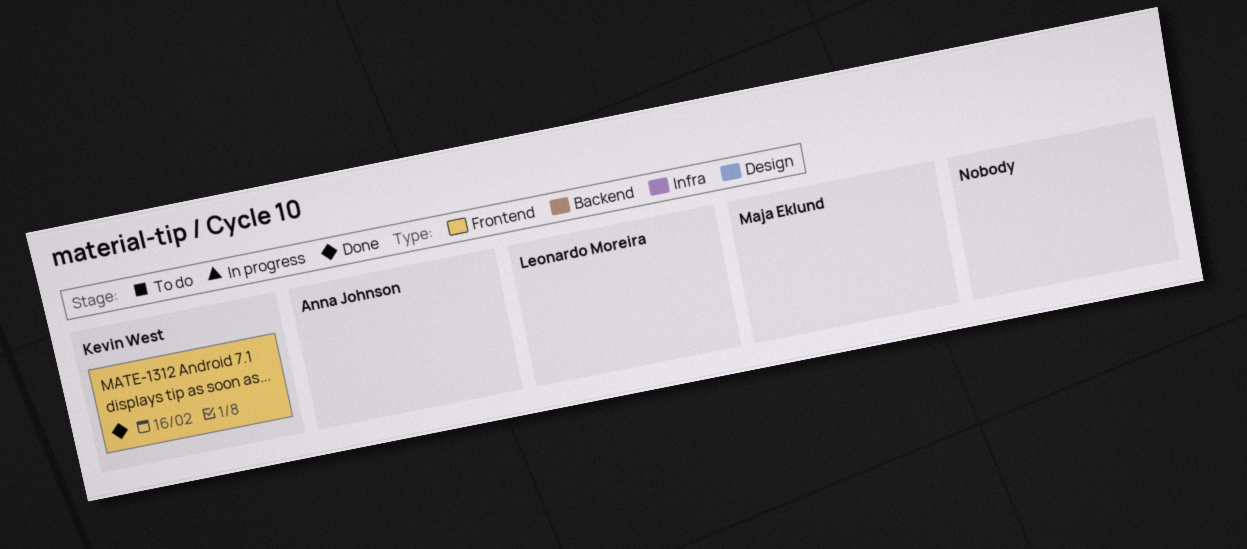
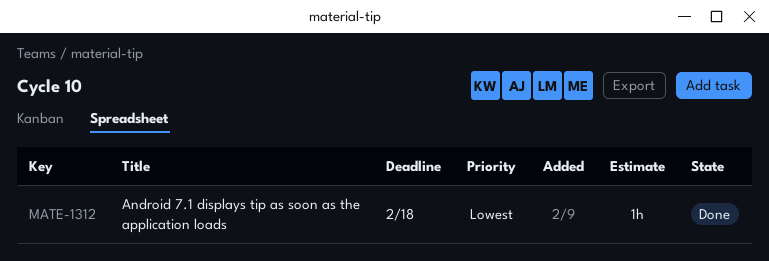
MATE-1312, due: Feb 16 -> Feb 18

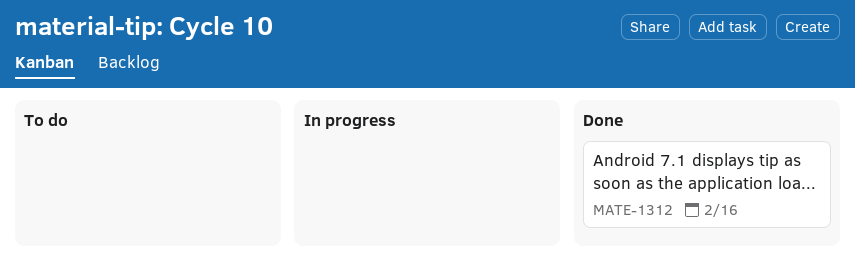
MATE-1312, due: Feb 18 -> Feb 16

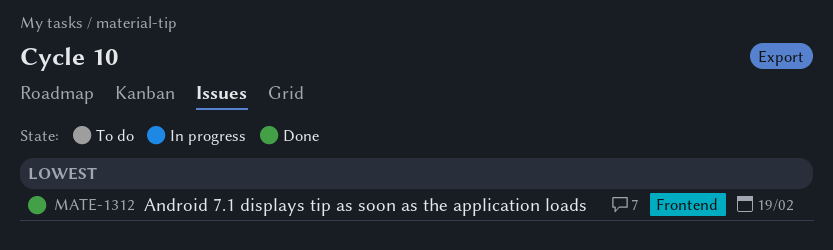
MATE-1312, due: Feb 16 -> Feb 19

